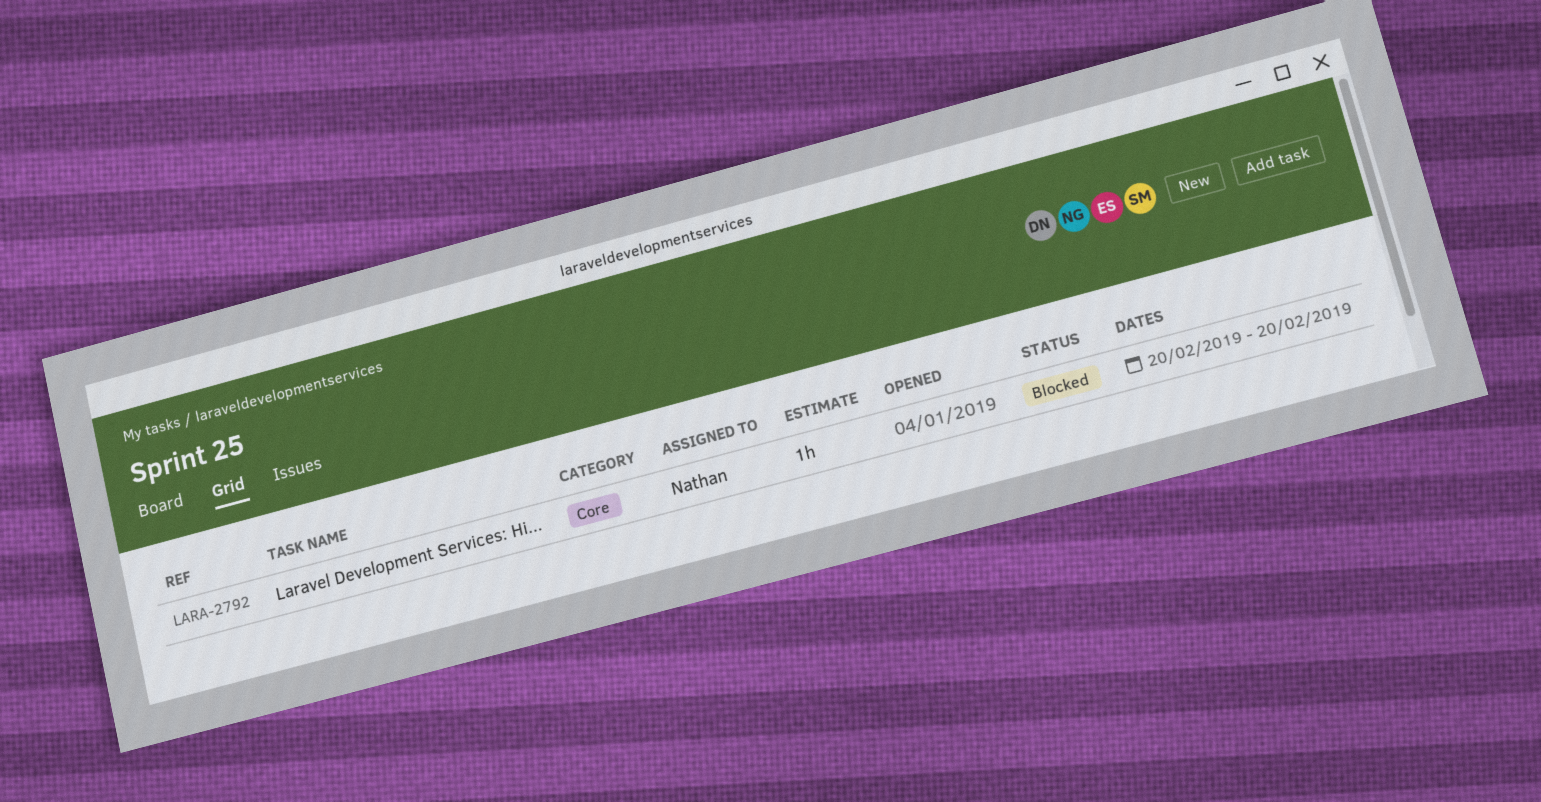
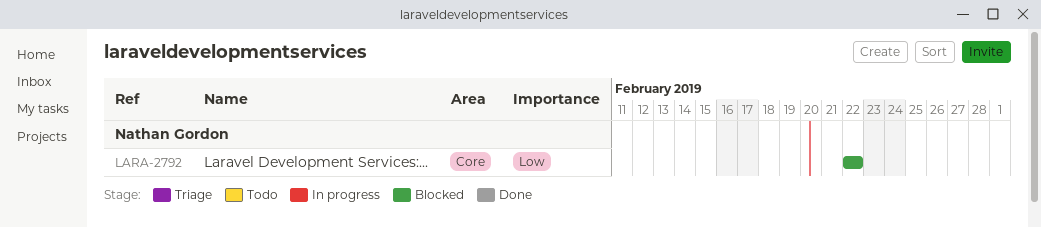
LARA-2792, start: Feb 20 -> Feb 22
LARA-2792, due: Feb 20 -> Feb 22

